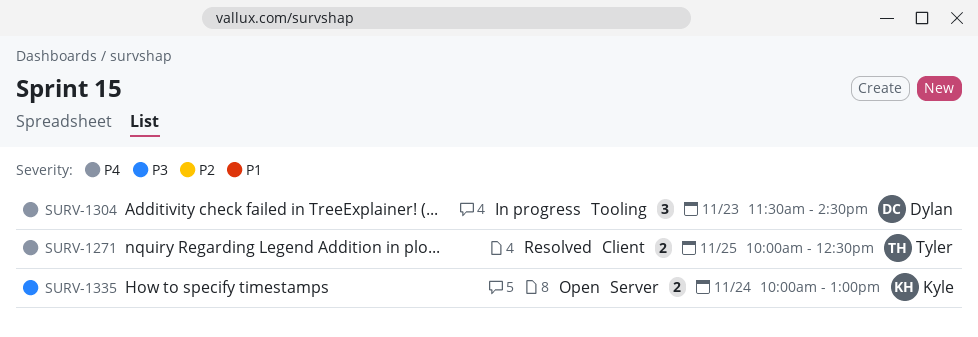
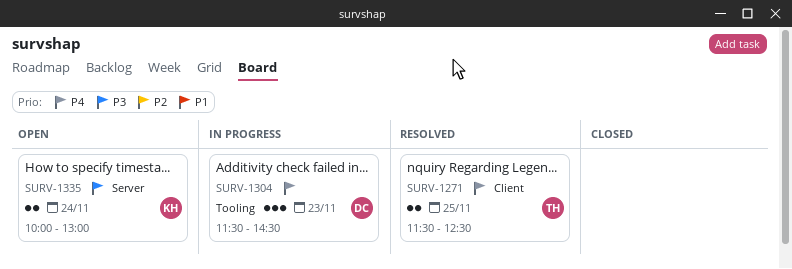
SURV-1271, begins: 10:00 -> 11:30

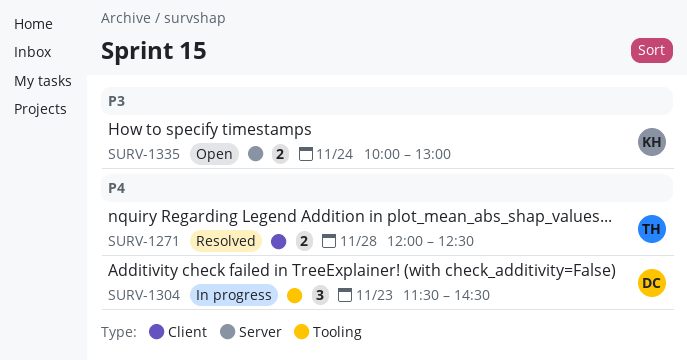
SURV-1271, day: Nov 25 -> Nov 28
SURV-1271, begins: 11:30 -> 12:00

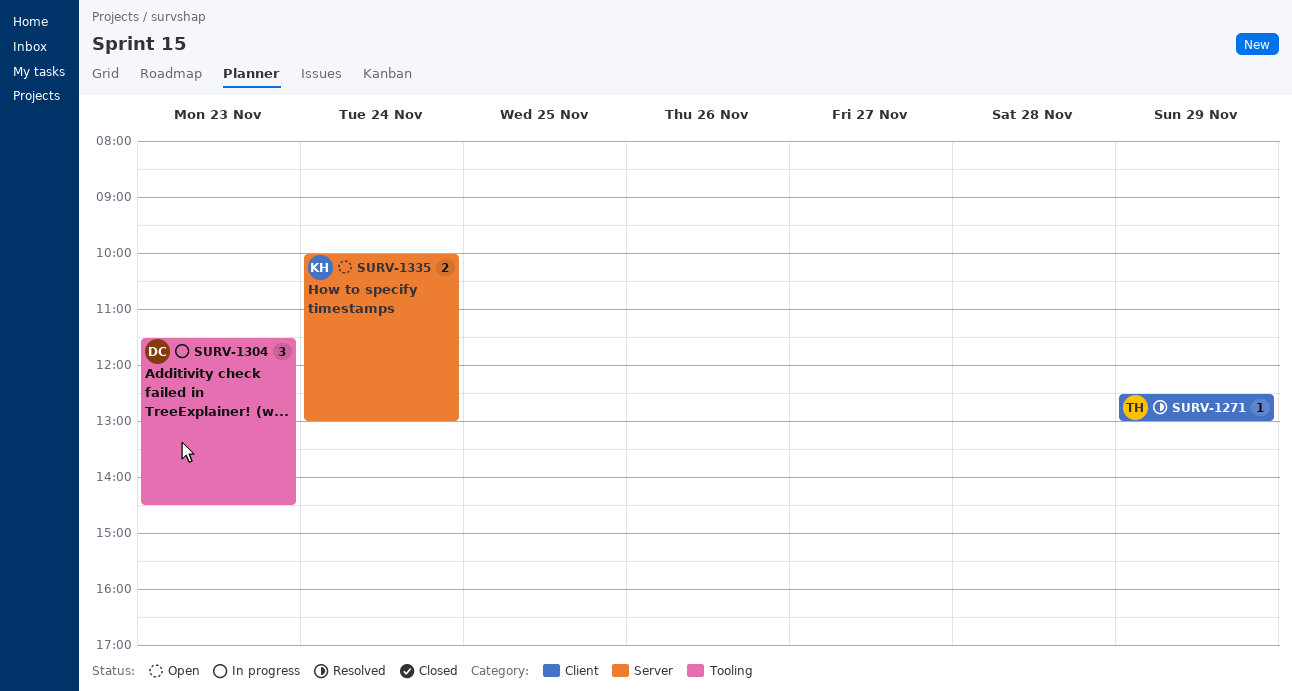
SURV-1271, estimate: 2 -> 1
SURV-1271, day: Nov 28 -> Nov 29
SURV-1271, begins: 12:00 -> 12:30
SURV-1271, ends: 12:30 -> 13:00

